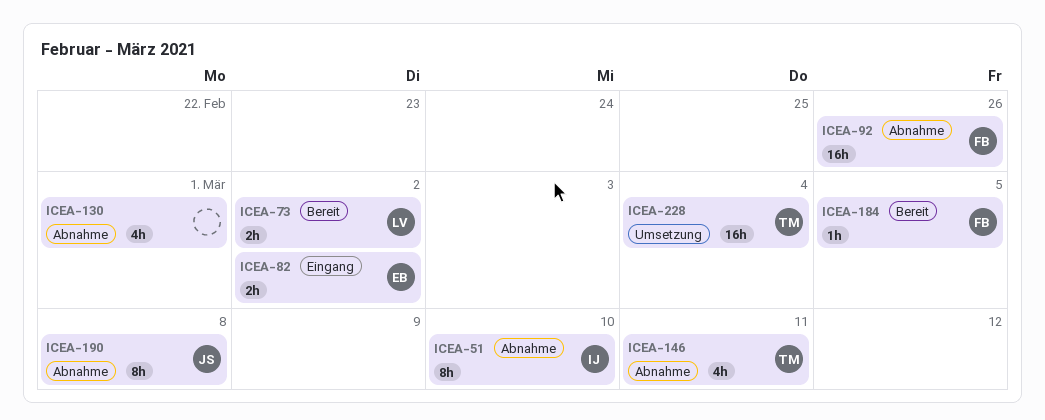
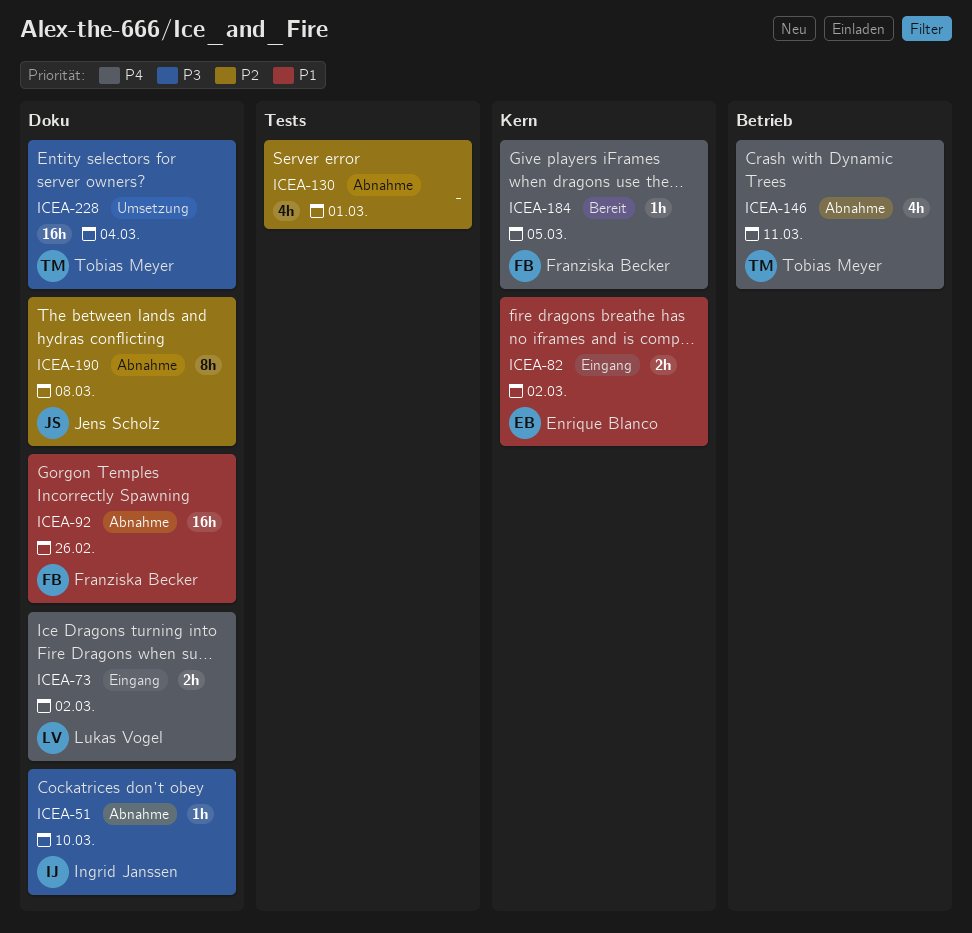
ICEA-51, estimate: 8h -> 1h
ICEA-73, status: Bereit -> Eingang

